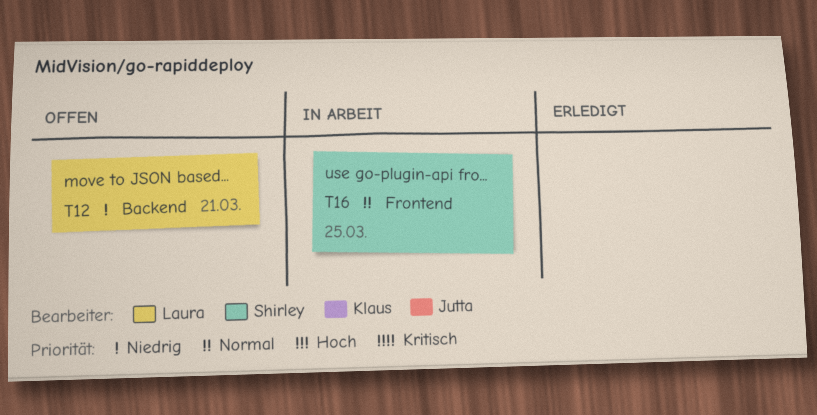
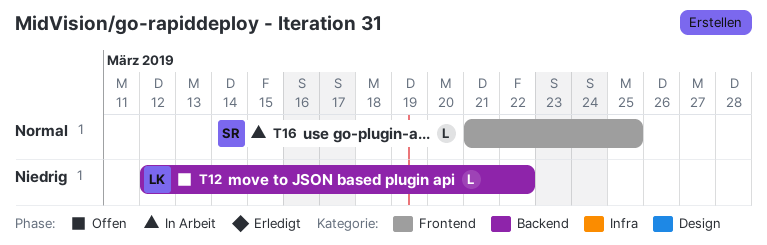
T12, due: Mar 21 -> Mar 22

